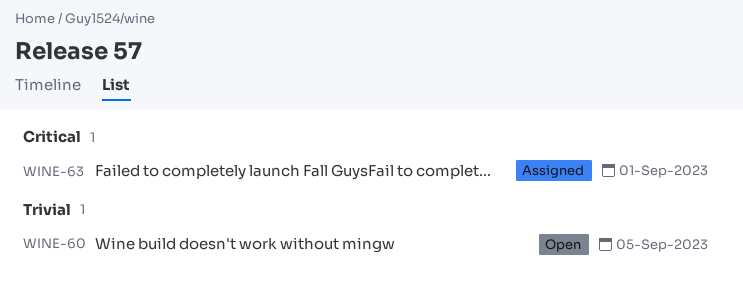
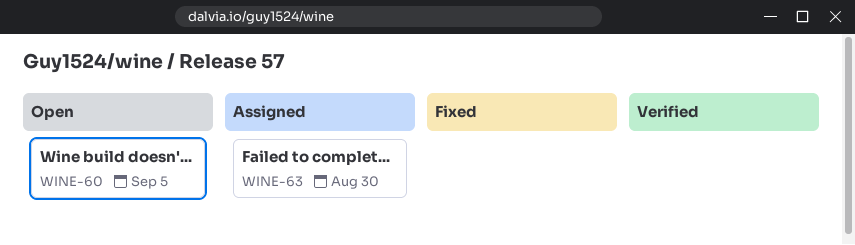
WINE-63, due: Sep 1 -> Aug 30

